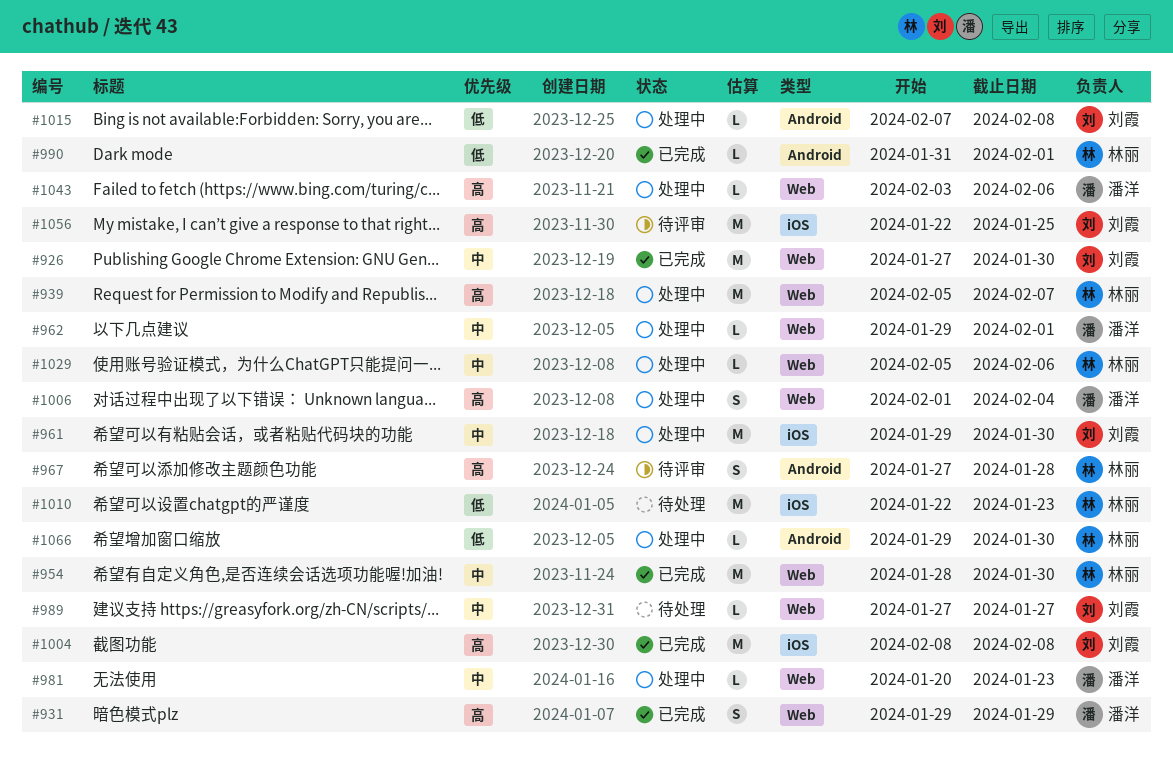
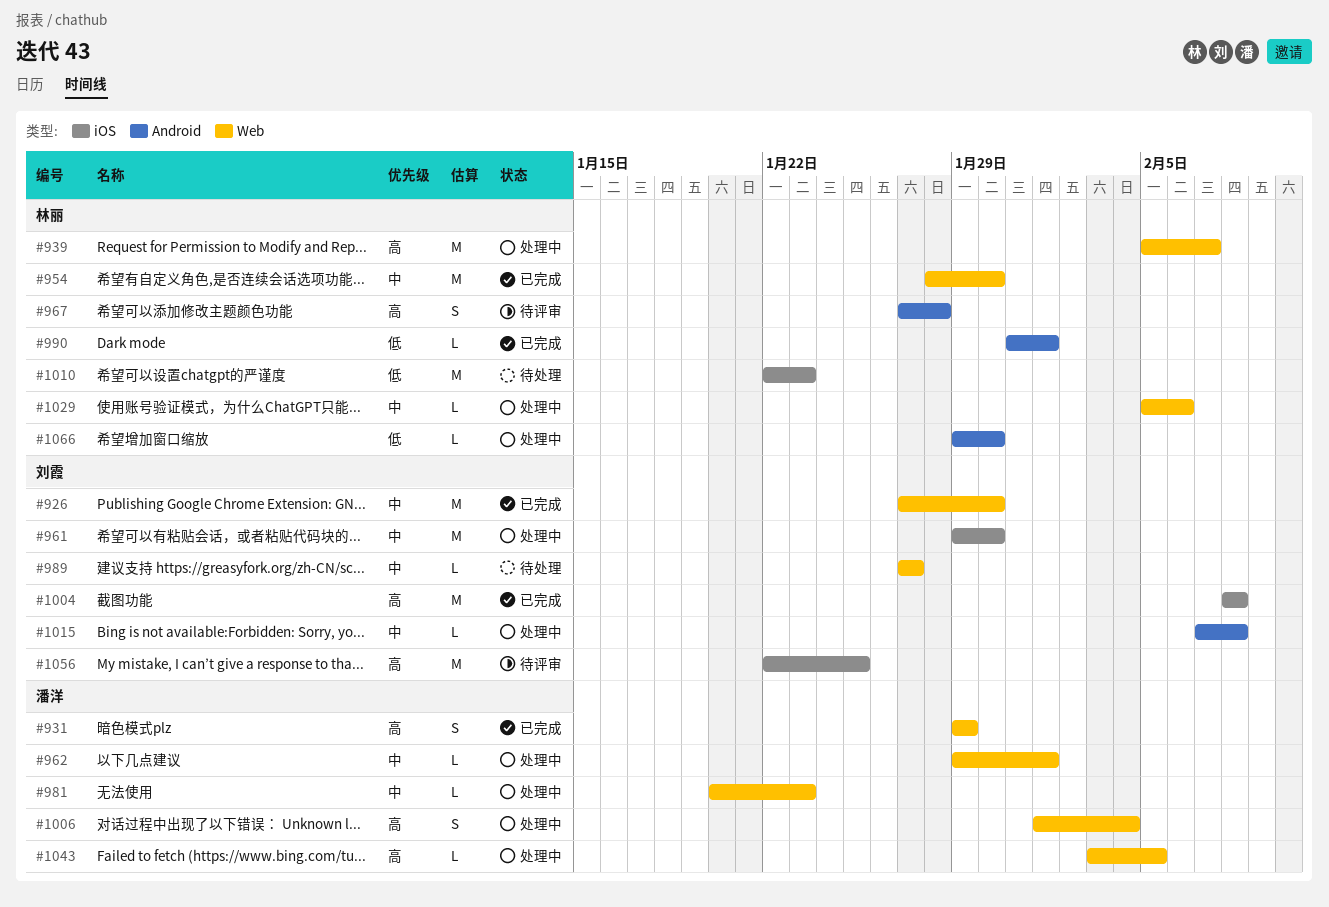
#1015, priority: 低 -> 中
#1043, due: Feb 6 -> Feb 5

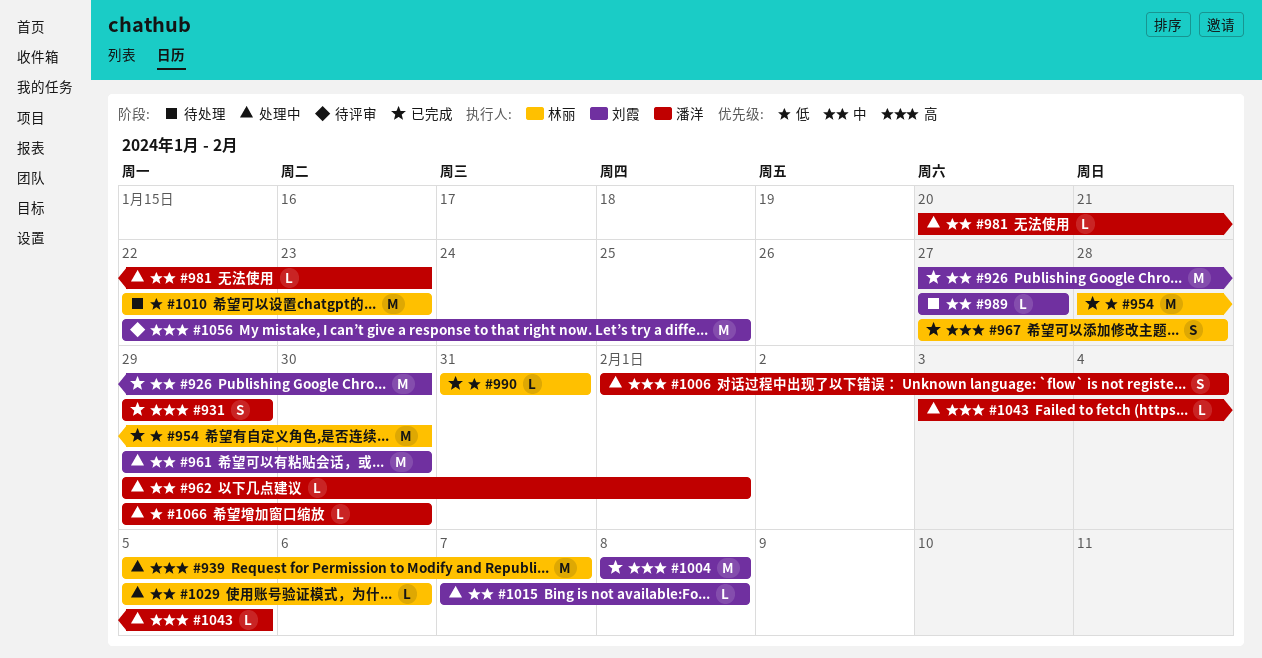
#954, priority: 中 -> 低
#967, status: 待评审 -> 已完成
#990, due: Feb 1 -> Jan 31
#1066, owner: 林丽 -> 潘洋

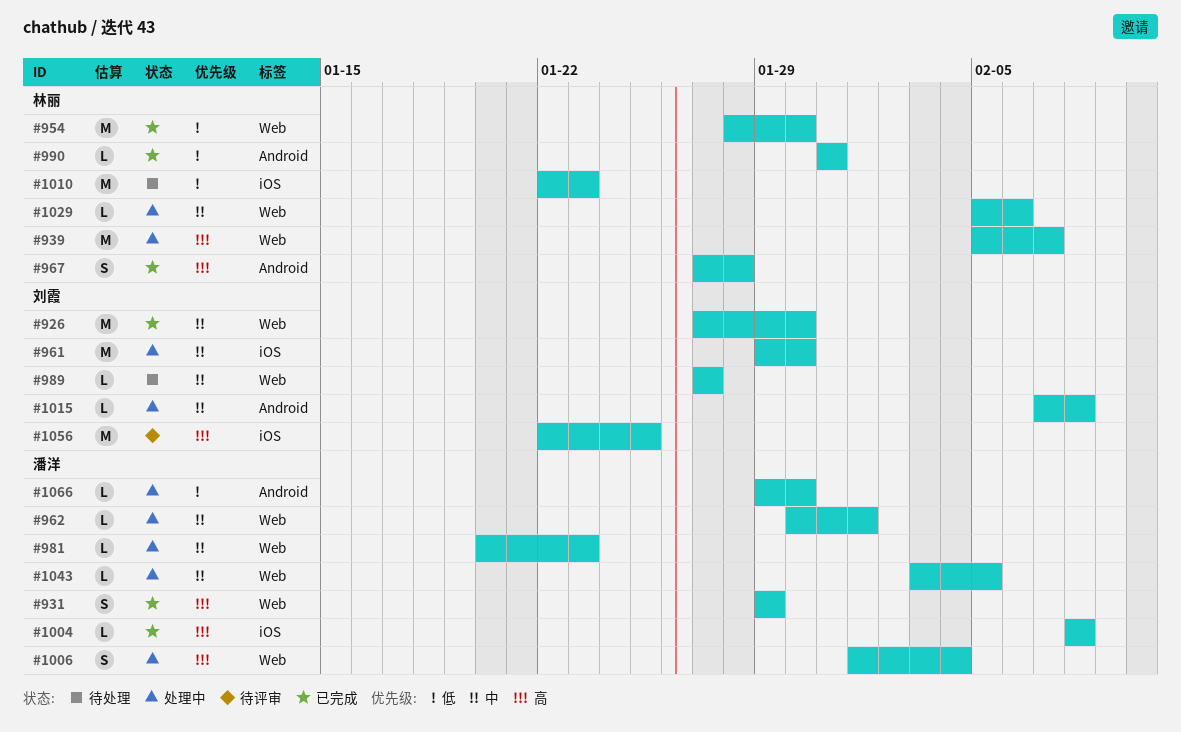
#962, start: Jan 29 -> Jan 30
#1004, owner: 刘霞 -> 潘洋
#1004, estimate: M -> L
#1043, priority: 高 -> 中

